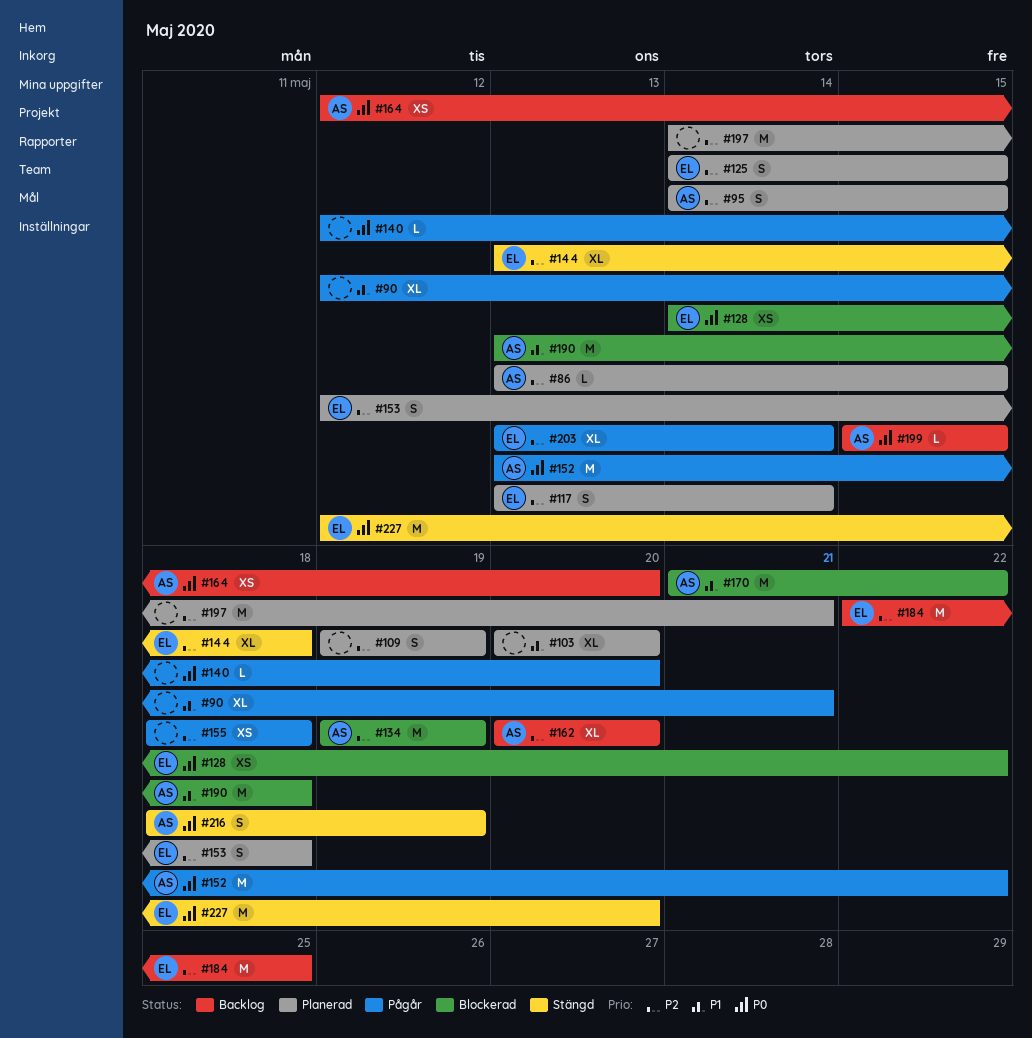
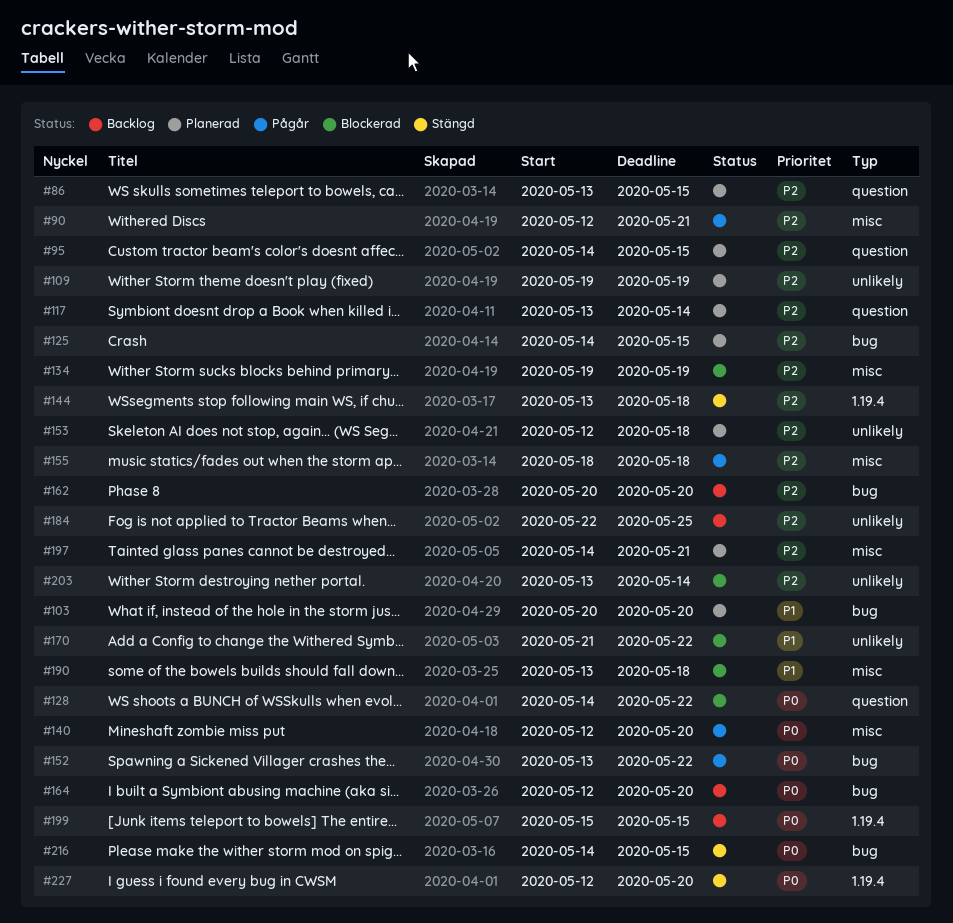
#90, priority: P1 -> P2
#203, status: Pågår -> Blockerad
#216, start: May 18 -> May 14
#216, due: May 19 -> May 15

